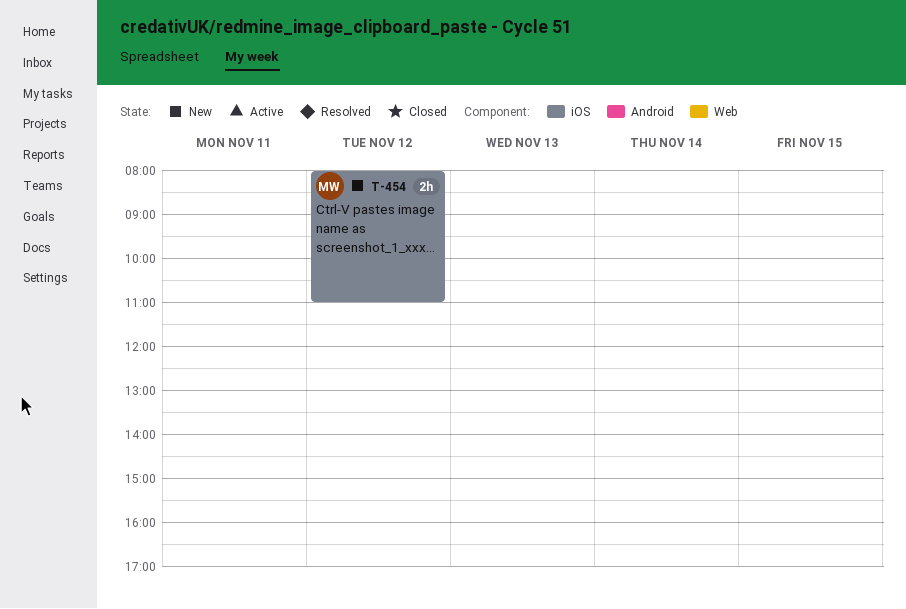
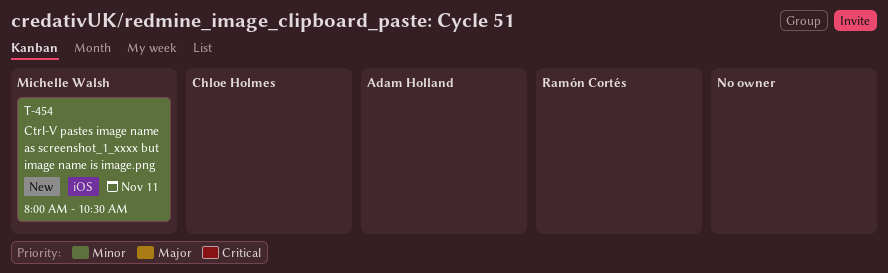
T-454, day: Nov 12 -> Nov 11
T-454, ends: 11:00 -> 10:30

